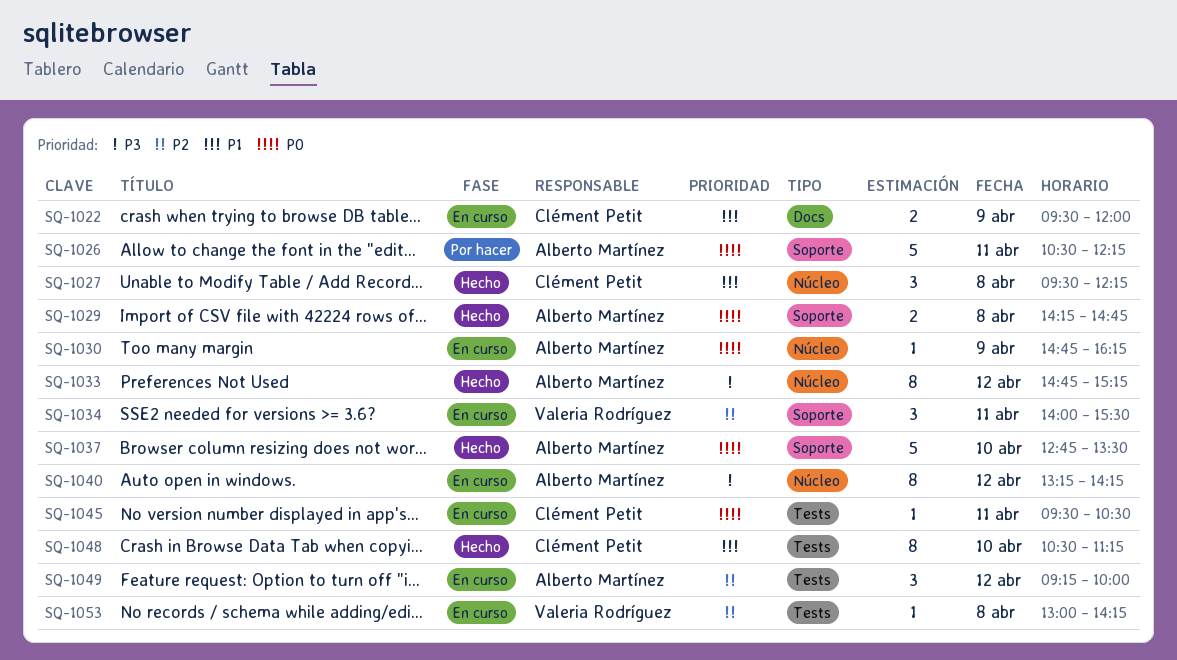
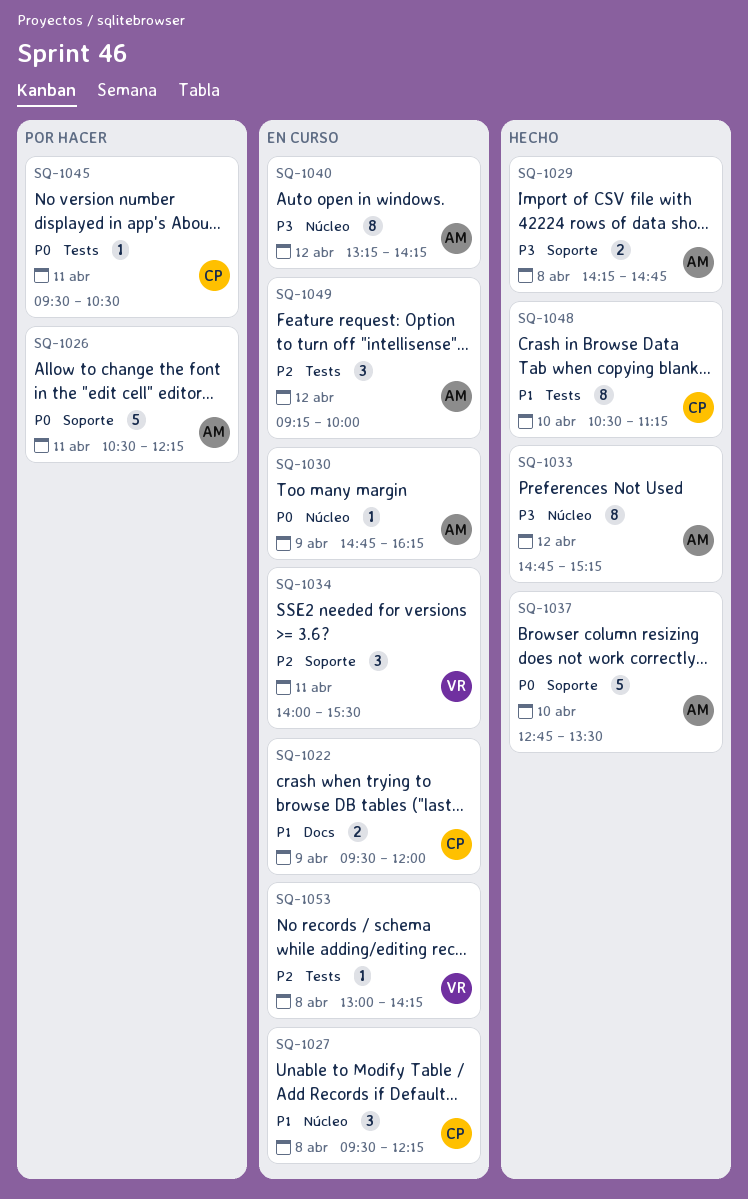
SQ-1027, status: Hecho -> En curso
SQ-1029, priority: P0 -> P3
SQ-1045, status: En curso -> Por hacer

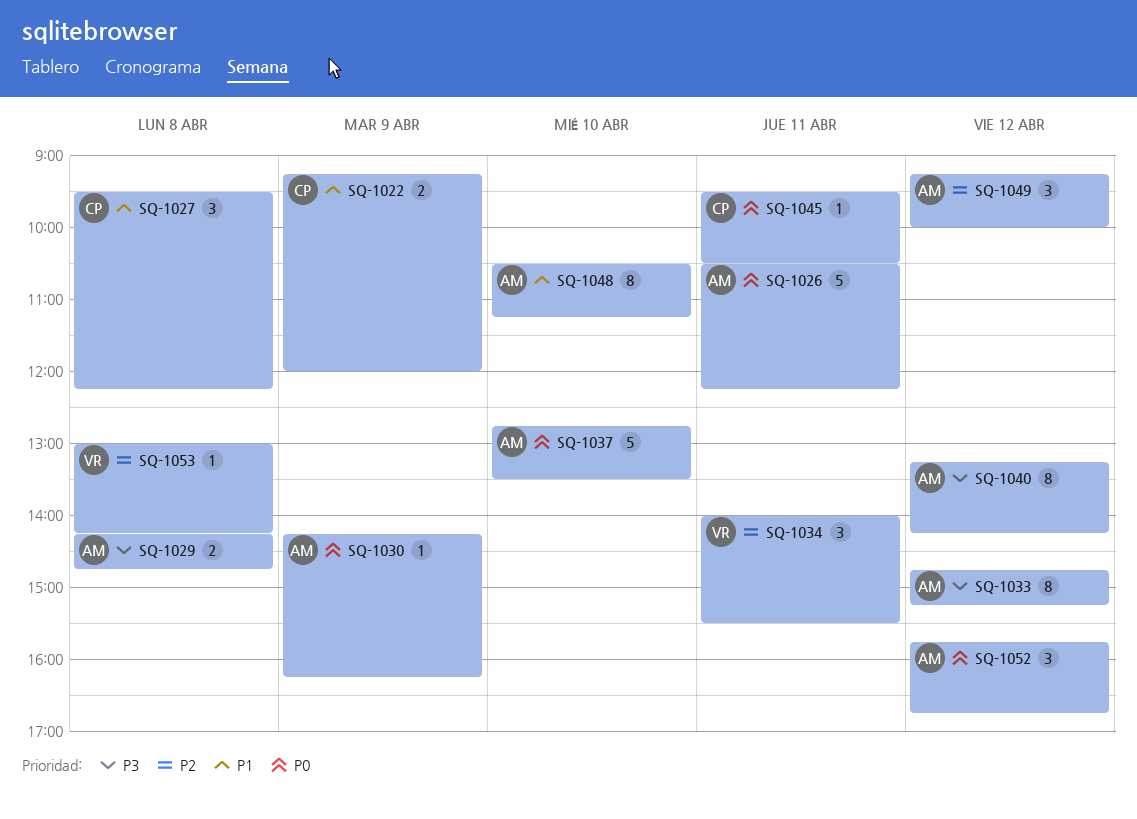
SQ-1022, begins: 09:30 -> 09:15
SQ-1030, begins: 14:45 -> 14:15
SQ-1048, owner: CP -> AM
SQ-1052: none -> present

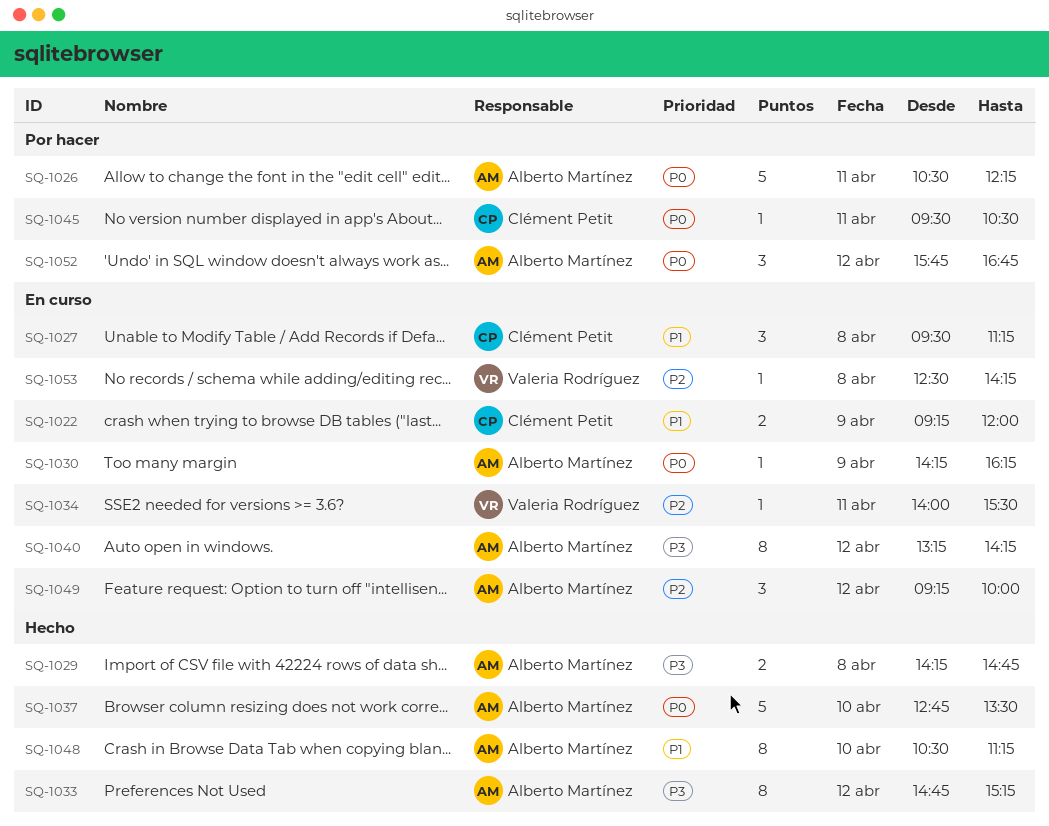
SQ-1027, ends: 12:15 -> 11:15
SQ-1034, estimate: 3 -> 1
SQ-1053, begins: 13:00 -> 12:30

